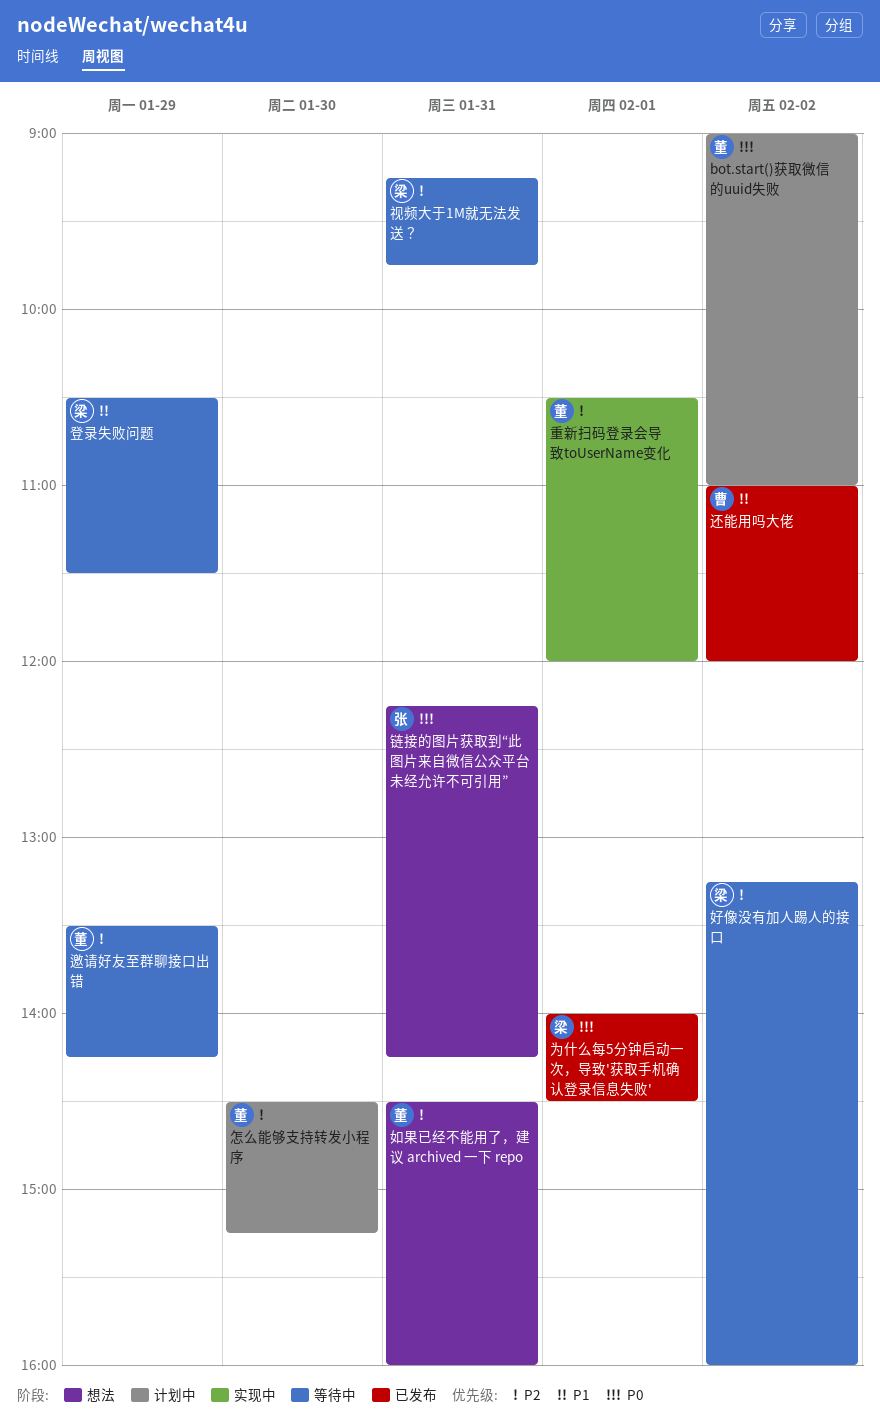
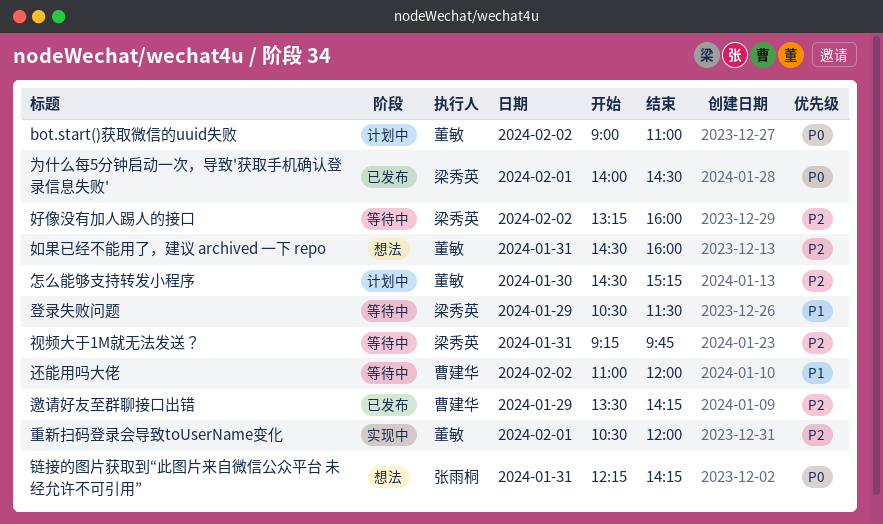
还能用吗大佬, status: 已发布 -> 等待中
邀请好友至群聊接口出错, status: 等待中 -> 已发布
邀请好友至群聊接口出错, owner: 董敏 -> 曹建华

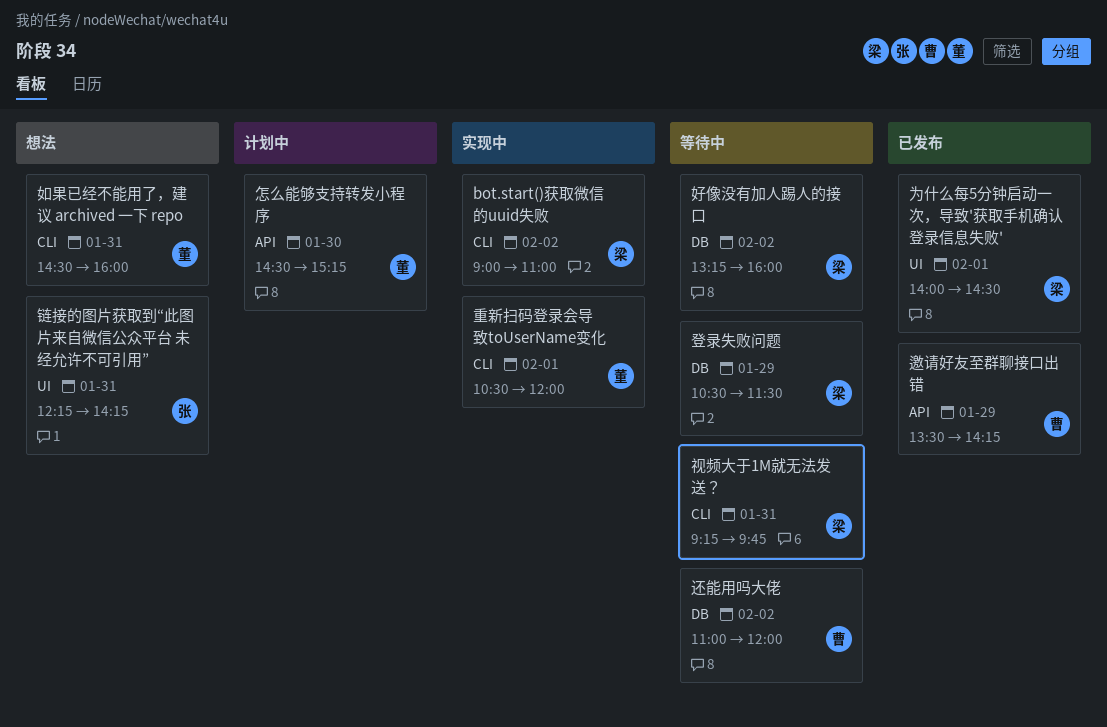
bot.start()获取微信的uuid失败, status: 计划中 -> 实现中
bot.start()获取微信的uuid失败, owner: 董敏 -> 梁秀英

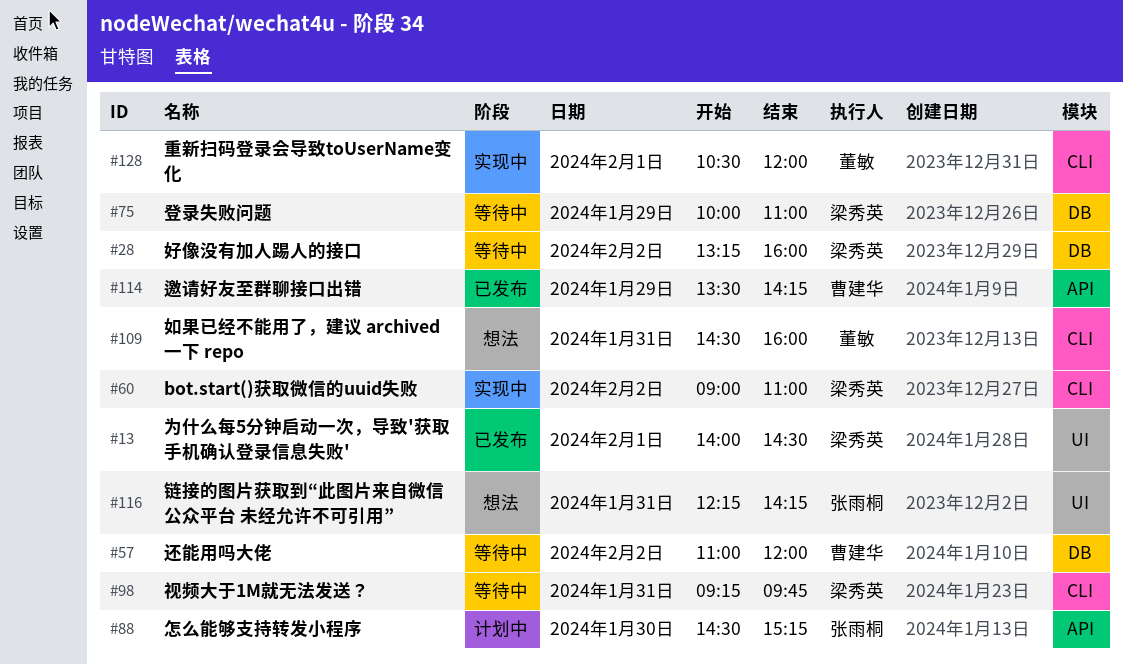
怎么能够支持转发小程序, owner: 董敏 -> 张雨桐
登录失败问题, begins: 10:30 -> 10:00
登录失败问题, ends: 11:30 -> 11:00

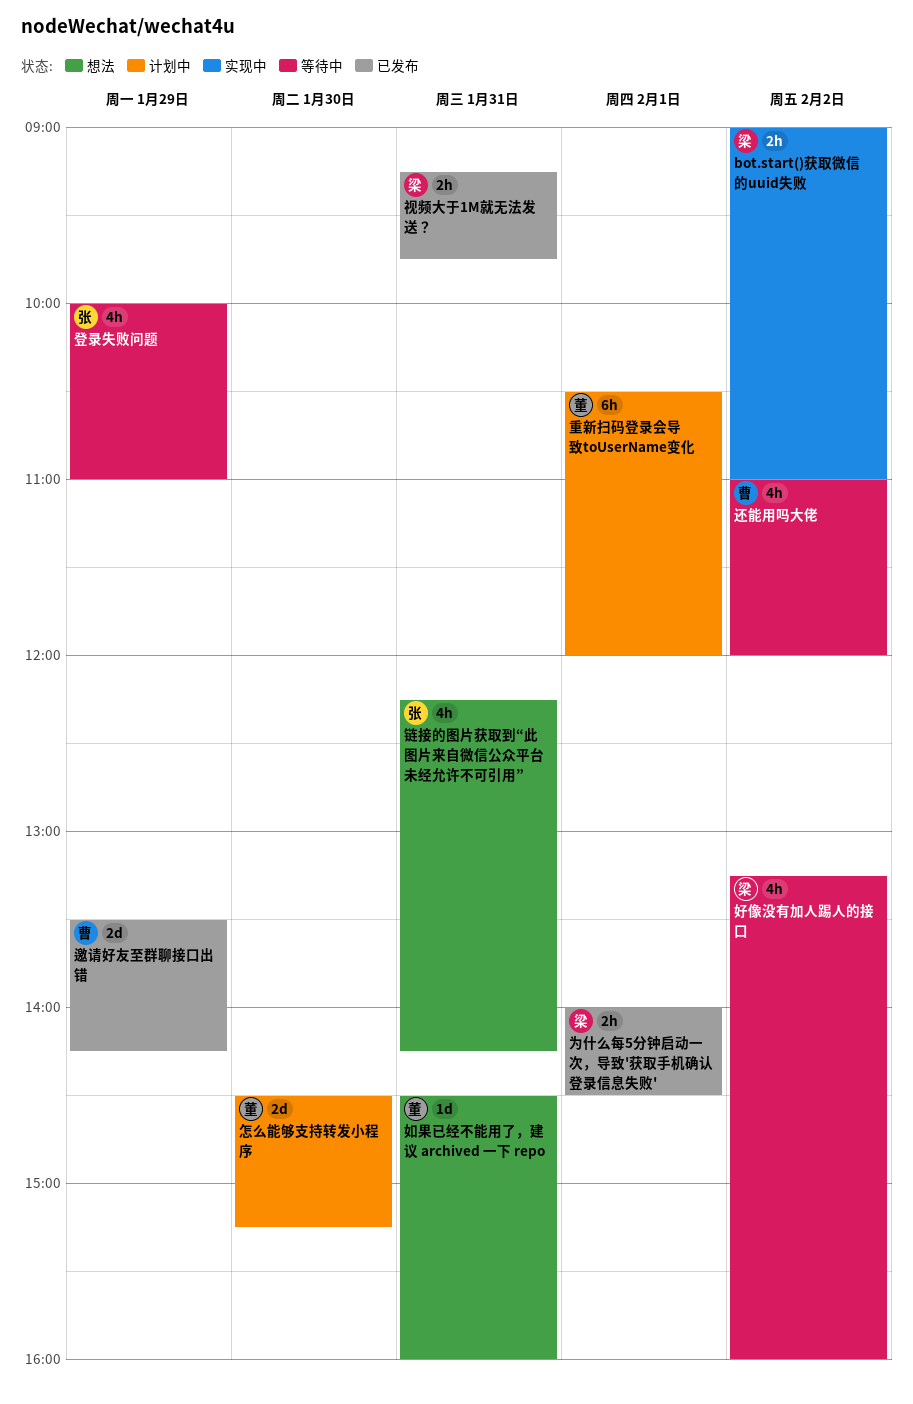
怎么能够支持转发小程序, owner: 张雨桐 -> 董敏
登录失败问题, owner: 梁秀英 -> 张雨桐
视频大于1M就无法发送？, status: 等待中 -> 已发布
重新扫码登录会导致toUserName变化, status: 实现中 -> 计划中

